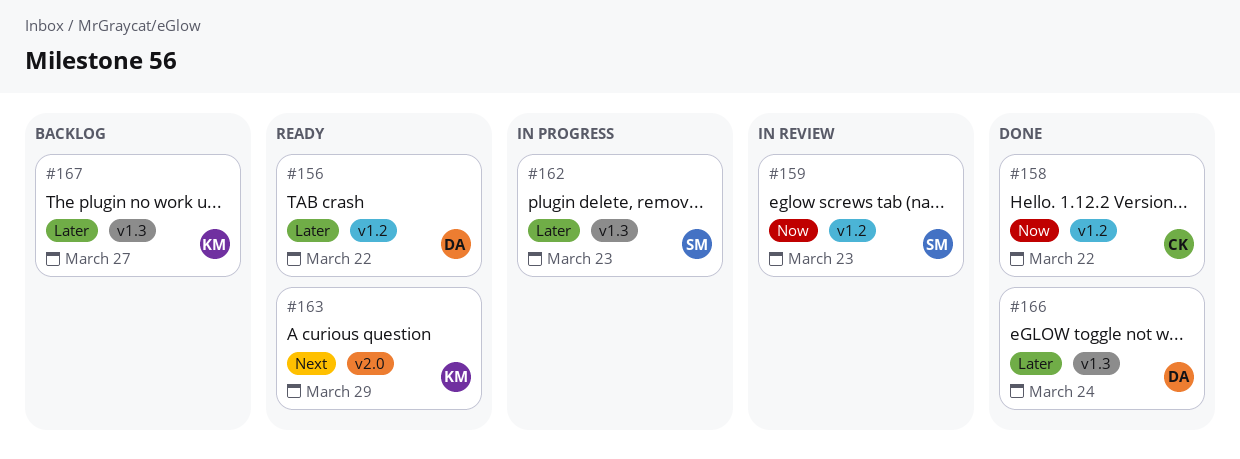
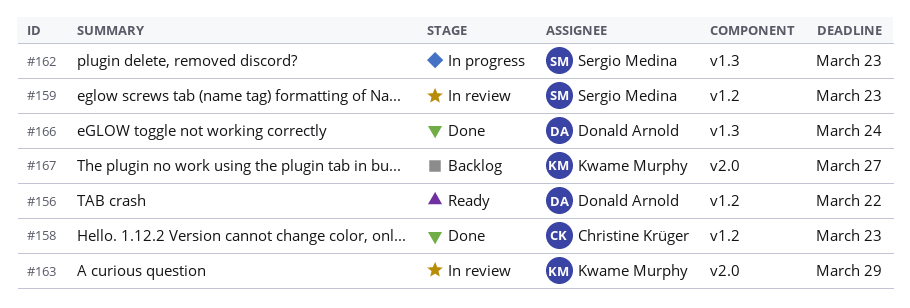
#158, due: Mar 22 -> Mar 23
#163, status: Ready -> In review
#167, label: v1.3 -> v2.0

